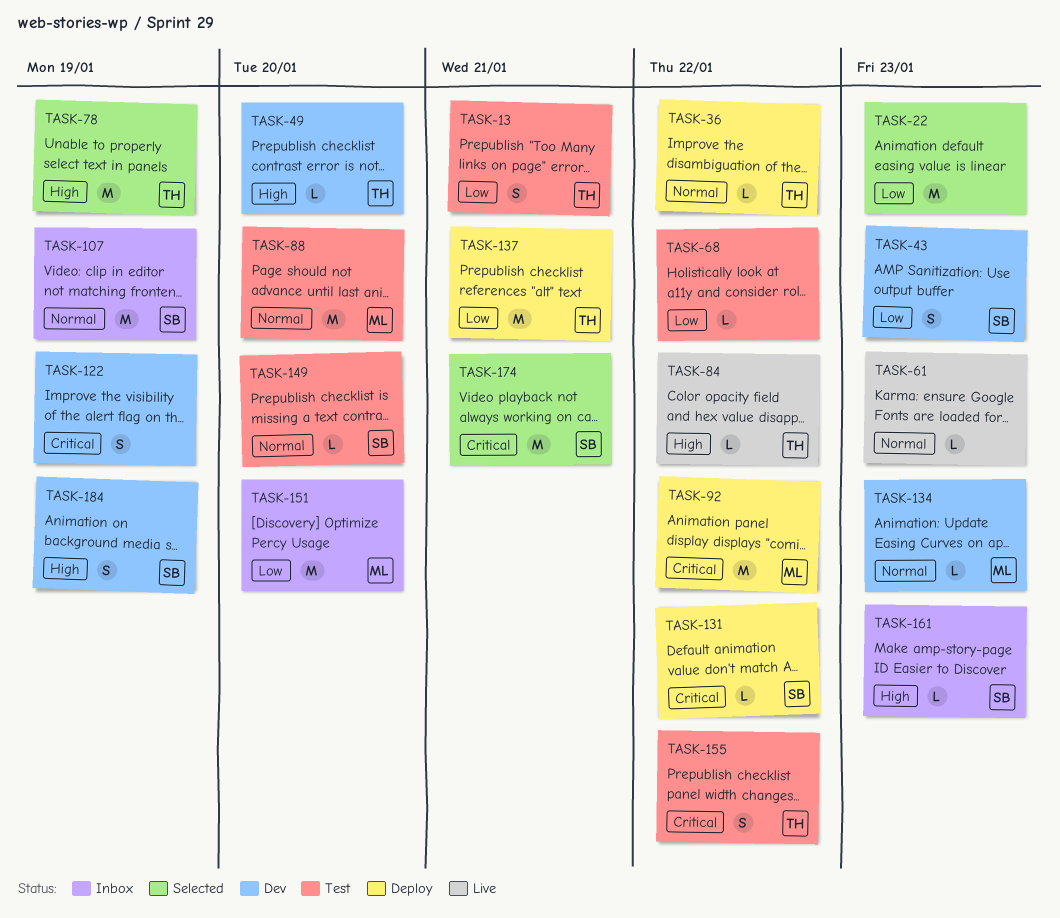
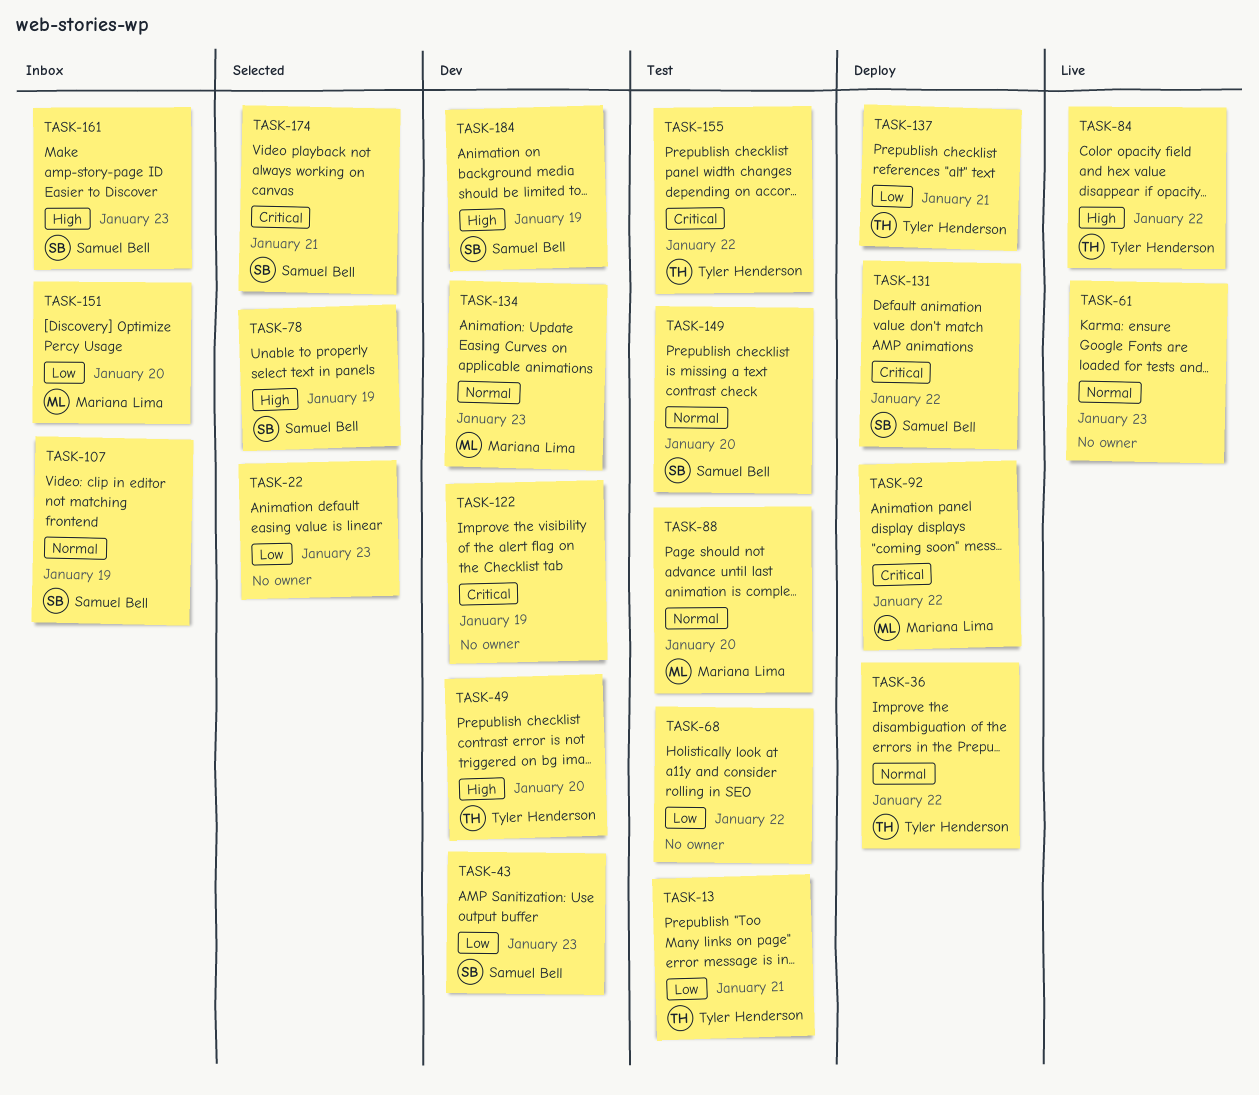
TASK-78, owner: Tyler Henderson -> Samuel Bell

